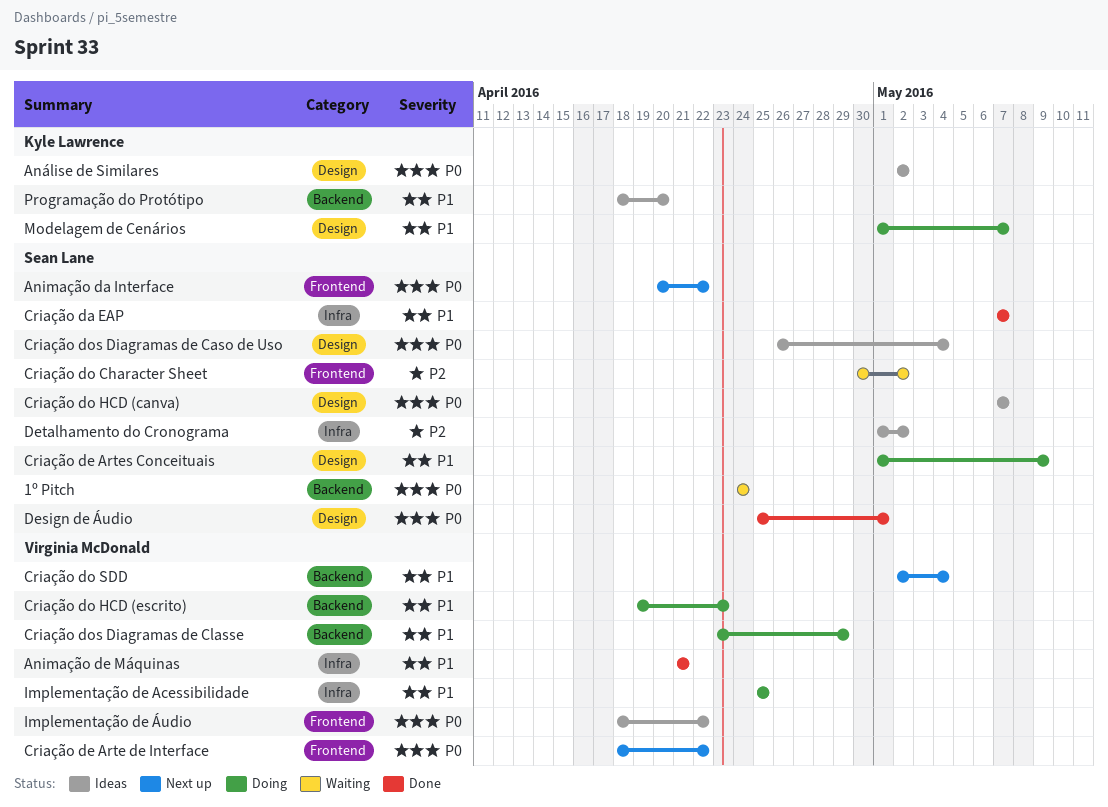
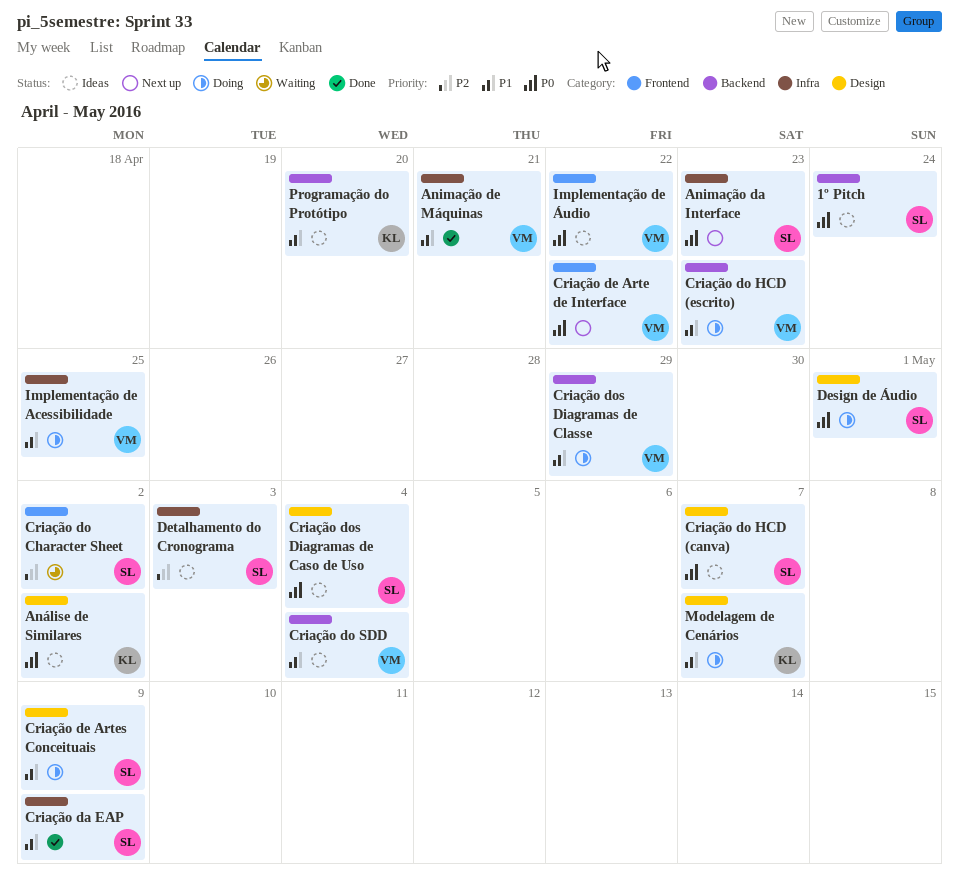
1º Pitch, status: Waiting -> Ideas
Animação da Interface, label: Frontend -> Infra
Animação da Interface, due: Apr 22 -> Apr 23
Criação da EAP, due: May 7 -> May 9
Criação do SDD, status: Next up -> Ideas
Design de Áudio, status: Done -> Doing
Detalhamento do Cronograma, due: May 2 -> May 3

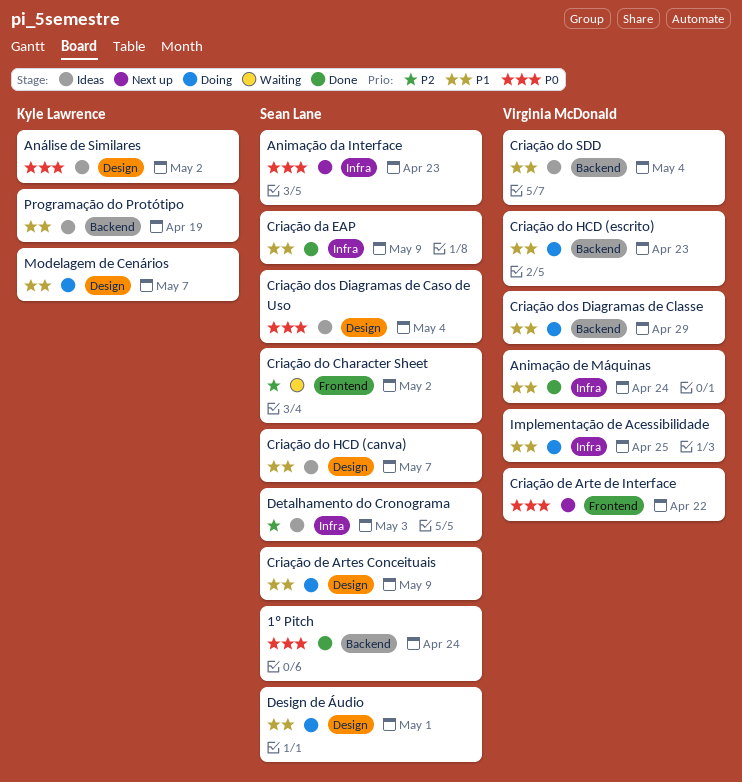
1º Pitch, status: Ideas -> Done
Animação de Máquinas, due: Apr 21 -> Apr 24
Criação do HCD (canva), priority: P0 -> P1
Design de Áudio, priority: P0 -> P1
Implementação de Áudio: present -> none
Programação do Protótipo, due: Apr 20 -> Apr 19

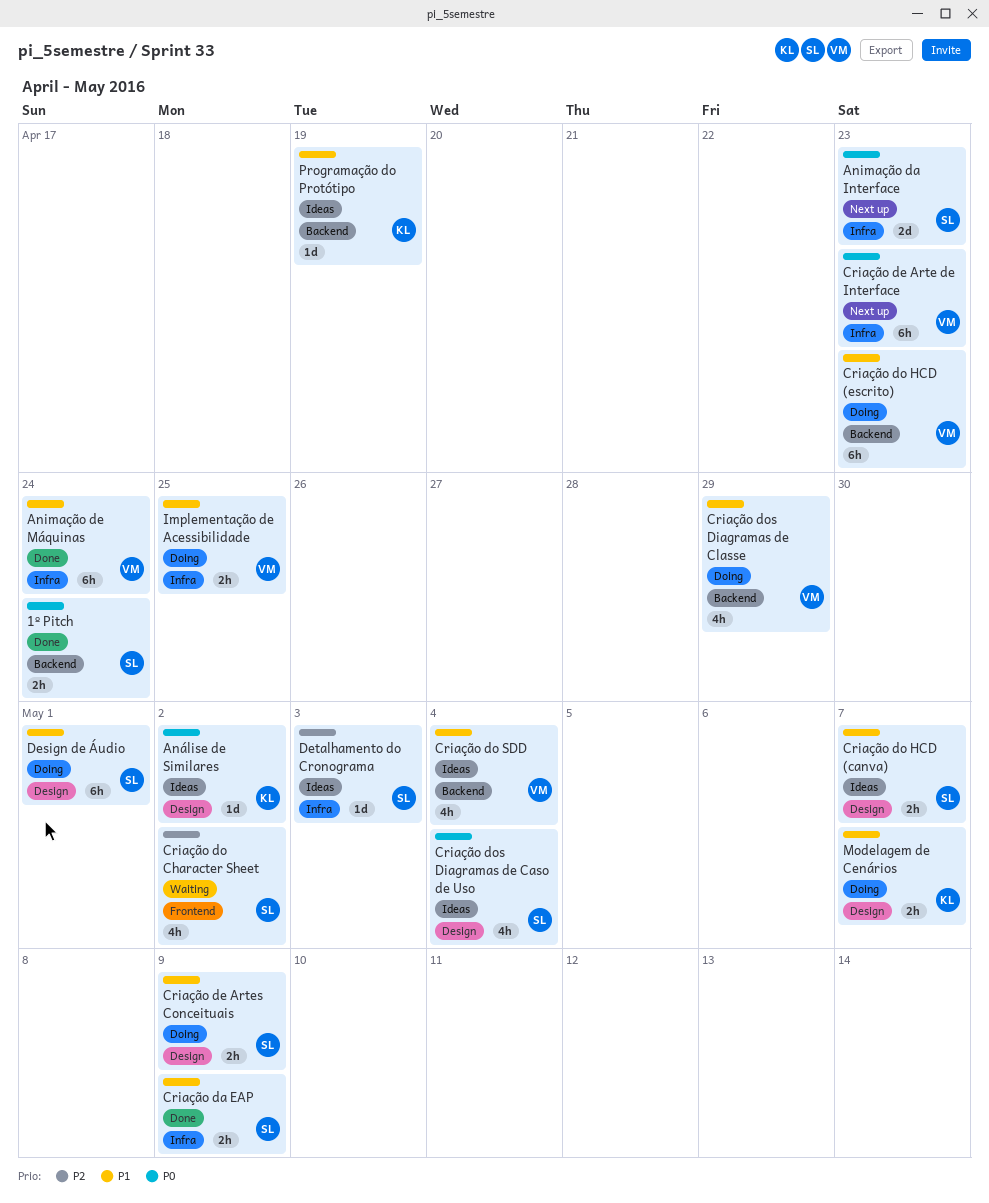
Criação de Arte de Interface, label: Frontend -> Infra
Criação de Arte de Interface, due: Apr 22 -> Apr 23

